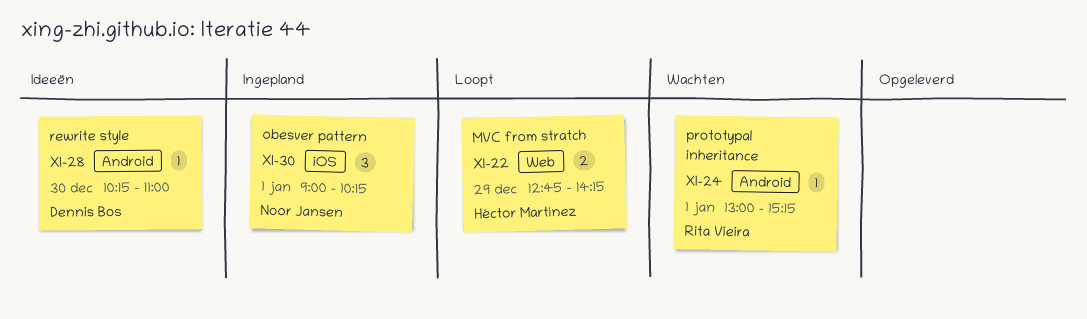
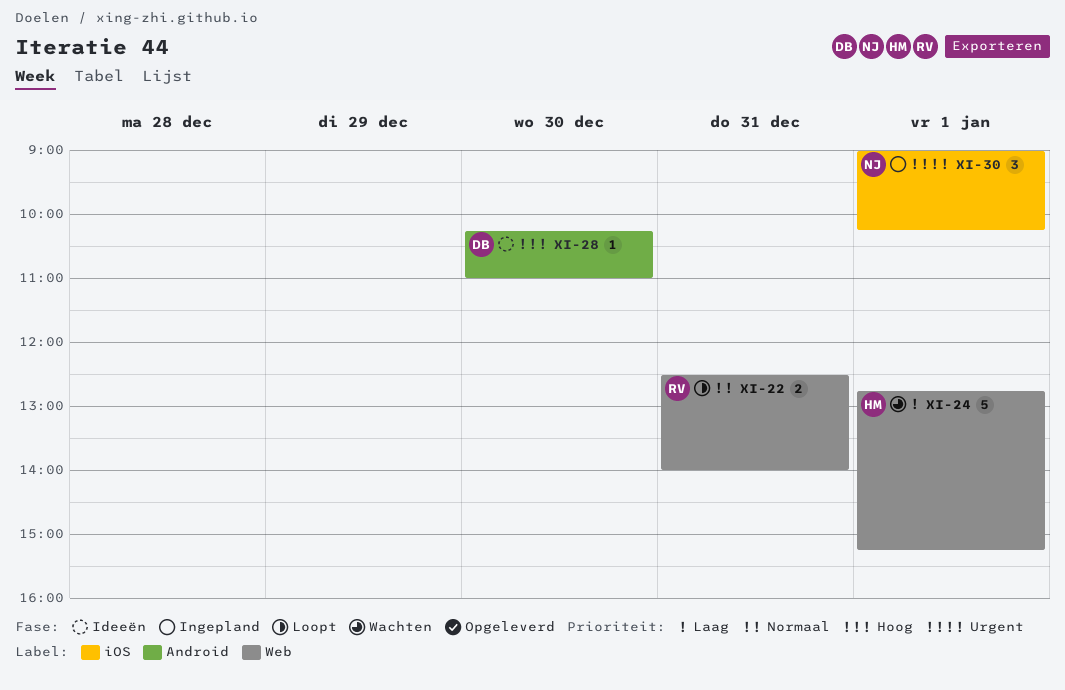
XI-22, owner: Héctor Martínez -> Rita Vieira
XI-22, day: Dec 29 -> Dec 31
XI-22, begins: 12:45 -> 12:30
XI-22, ends: 14:15 -> 14:00
XI-24, owner: Rita Vieira -> Héctor Martínez
XI-24, label: Android -> Web
XI-24, estimate: 1 -> 5
XI-24, begins: 13:00 -> 12:45

